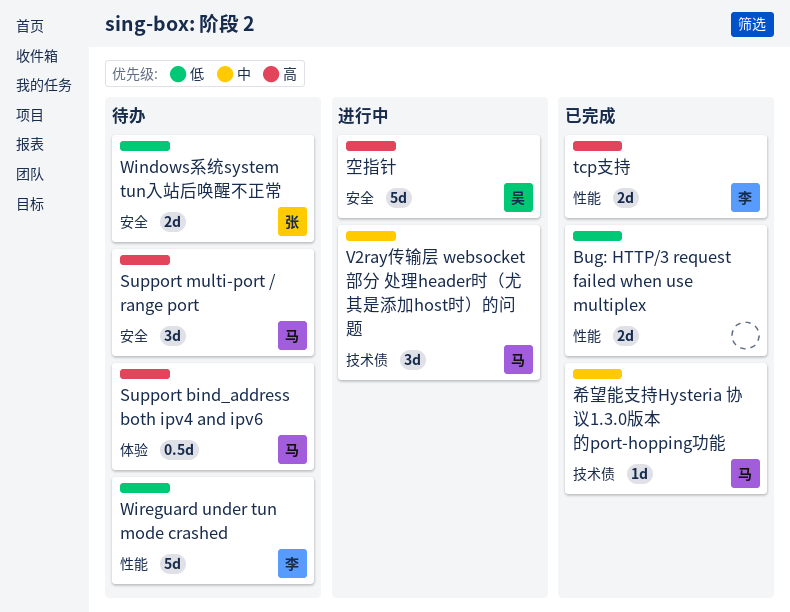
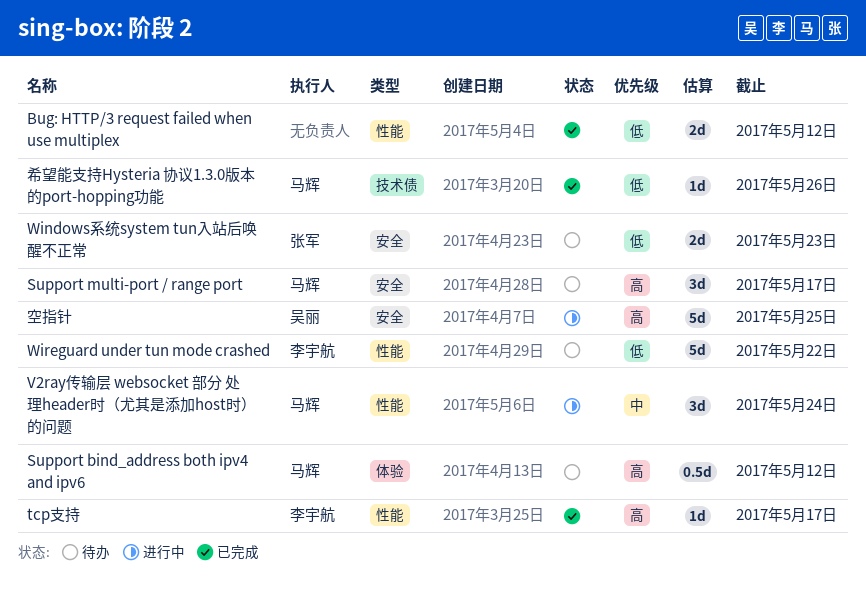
tcp支持, estimate: 2d -> 1d
V2ray传输层 websocket 部分 处理header时（尤其是添加host时）的问题, label: 技术债 -> 性能
希望能支持Hysteria 协议1.3.0版本的port-hopping功能, priority: 中 -> 低

